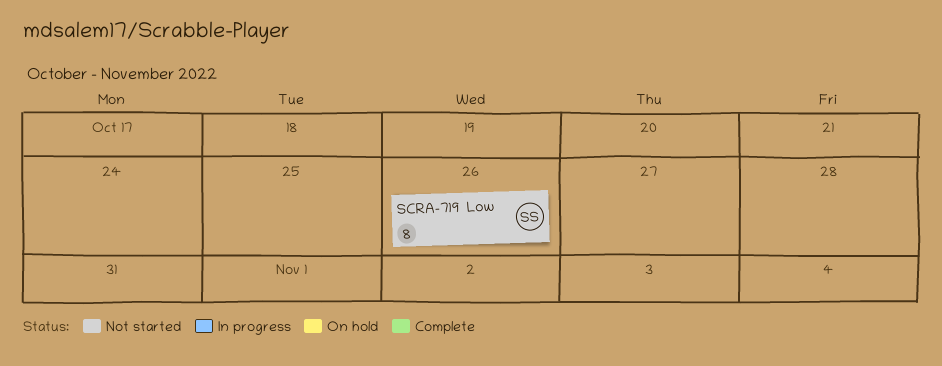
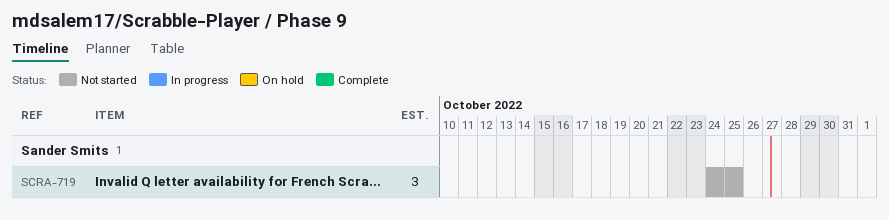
SCRA-719, estimate: 8 -> 3
SCRA-719, due: Oct 26 -> Oct 25

